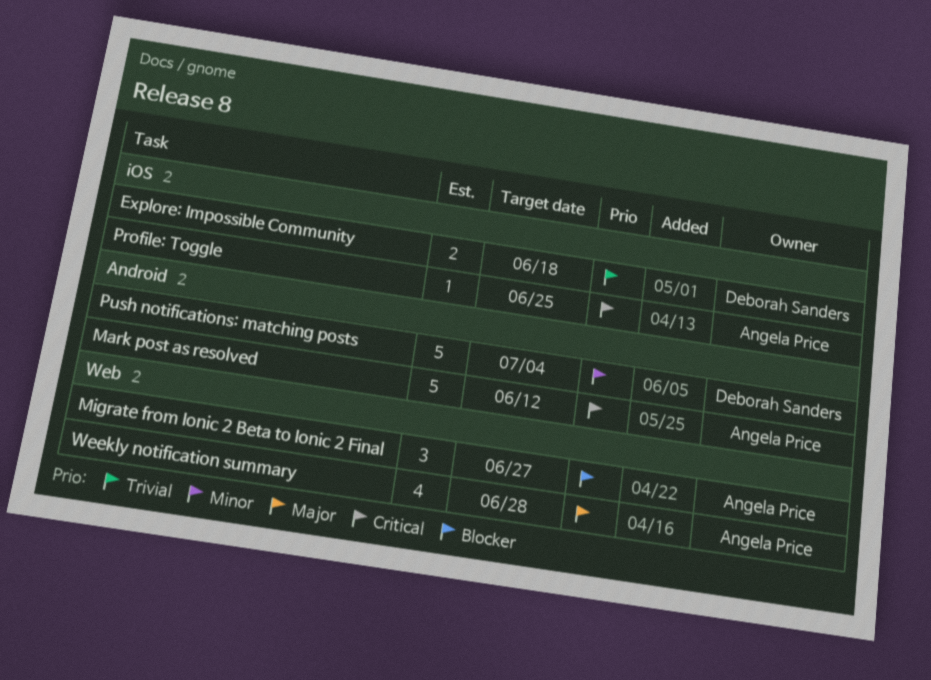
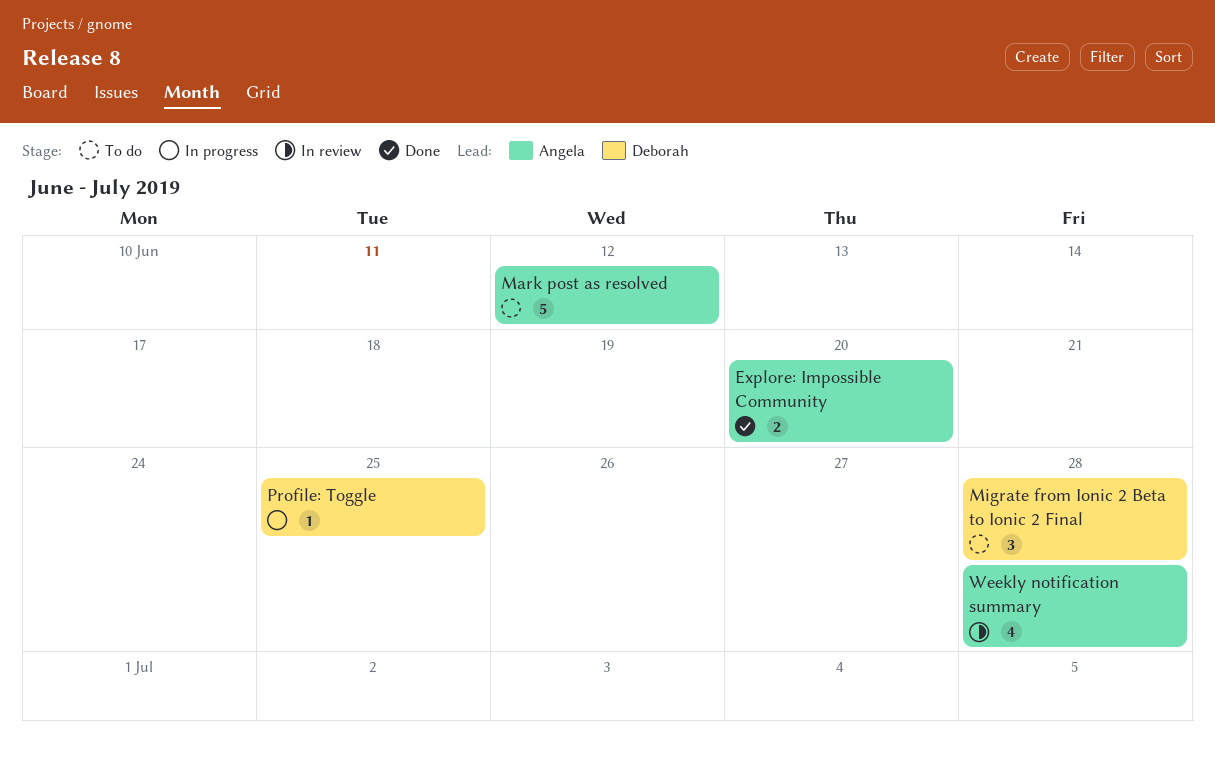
Explore: Impossible Community, owner: Deborah Sanders -> Angela Price
Explore: Impossible Community, due: Jun 18 -> Jun 20
Migrate from Ionic 2 Beta to Ionic 2 Final, owner: Angela Price -> Deborah Sanders
Migrate from Ionic 2 Beta to Ionic 2 Final, due: Jun 27 -> Jun 28
Profile: Toggle, owner: Angela Price -> Deborah Sanders
Push notifications: matching posts: present -> none

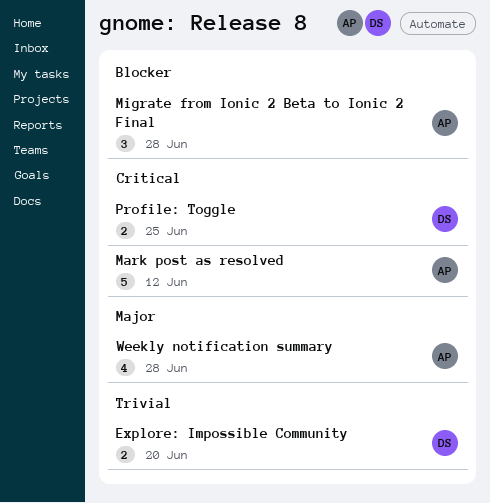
Explore: Impossible Community, owner: Angela -> Deborah
Migrate from Ionic 2 Beta to Ionic 2 Final, owner: Deborah -> Angela
Profile: Toggle, estimate: 1 -> 2

